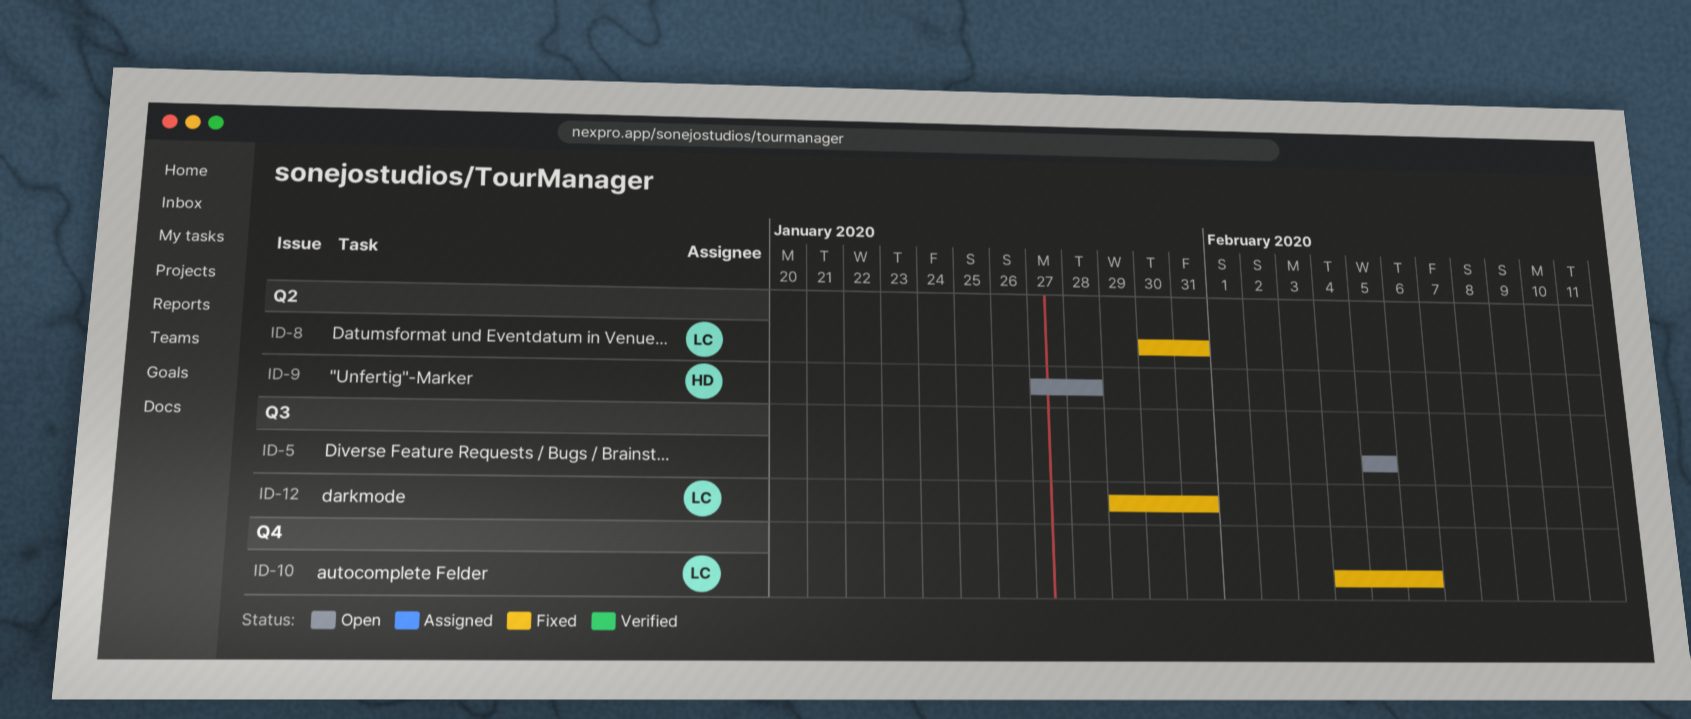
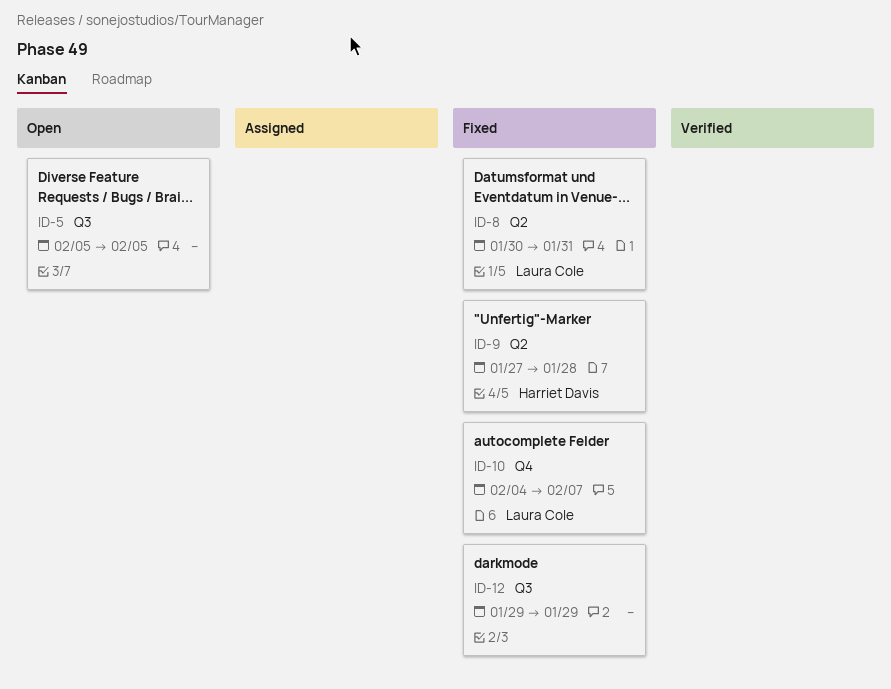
ID-9, status: Open -> Fixed
ID-10, due: Feb 6 -> Feb 7
ID-12, owner: Laura Cole -> none
ID-12, due: Jan 31 -> Jan 29

